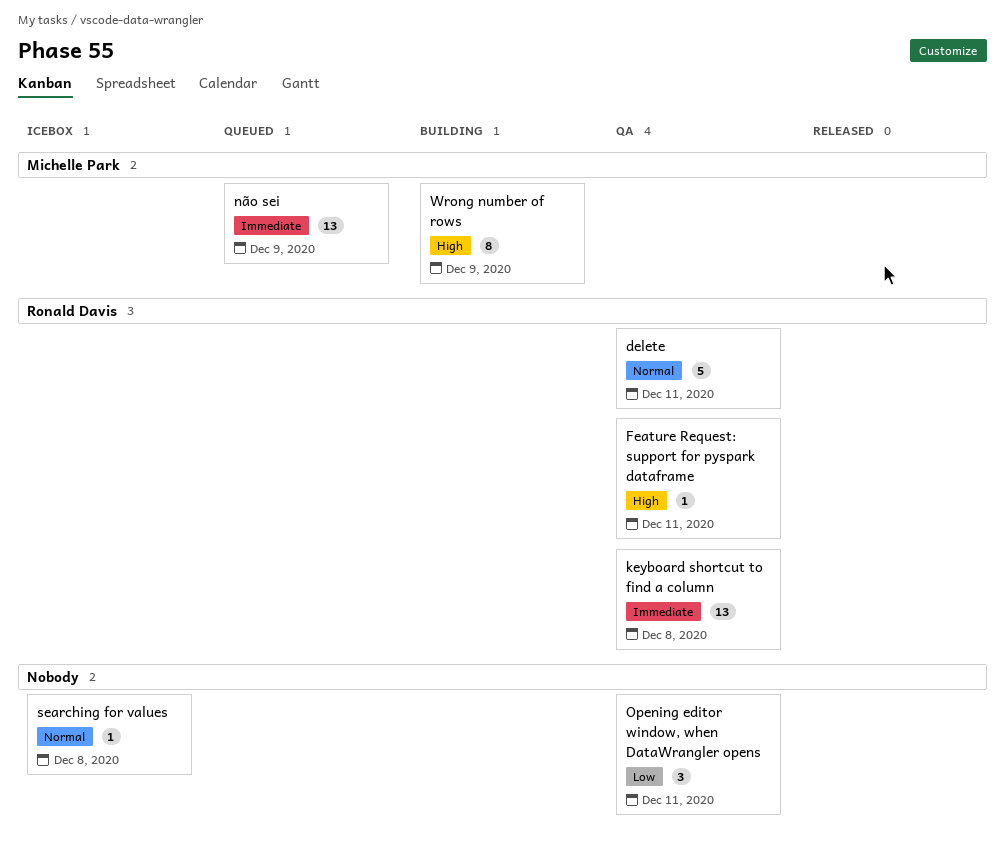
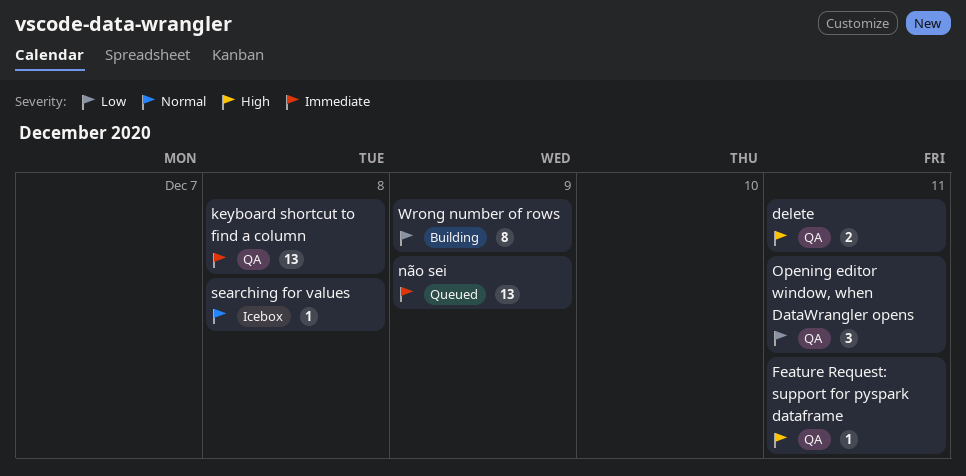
delete, priority: Normal -> High
delete, estimate: 5 -> 2
Wrong number of rows, priority: High -> Low

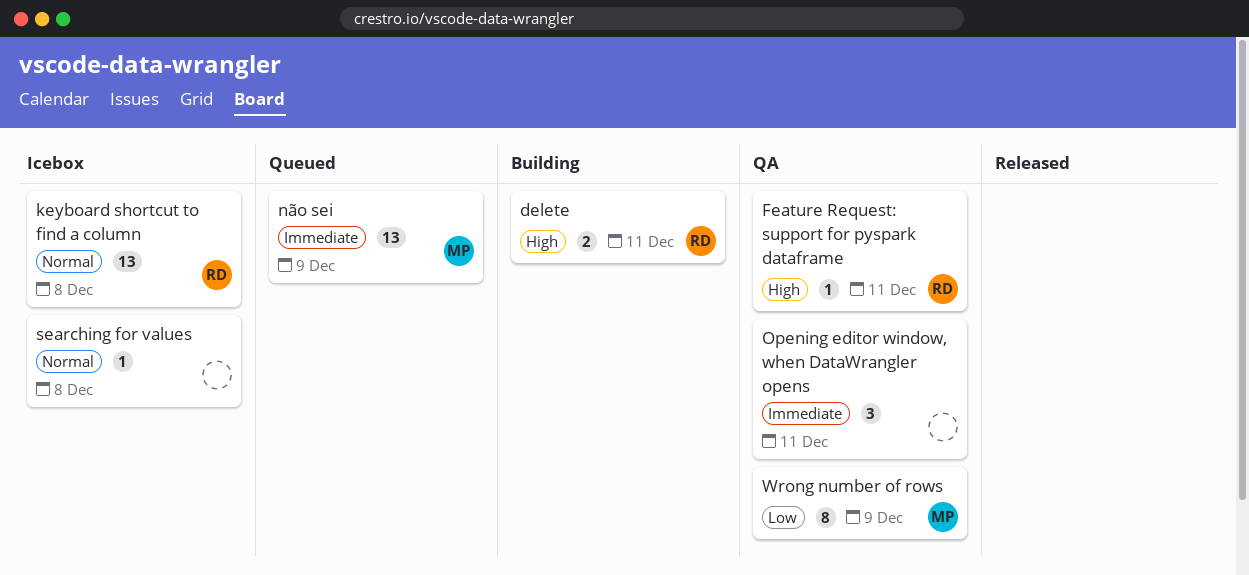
delete, status: QA -> Building
keyboard shortcut to find a column, status: QA -> Icebox
keyboard shortcut to find a column, priority: Immediate -> Normal
Opening editor window, when DataWrangler opens, priority: Low -> Immediate
Wrong number of rows, status: Building -> QA

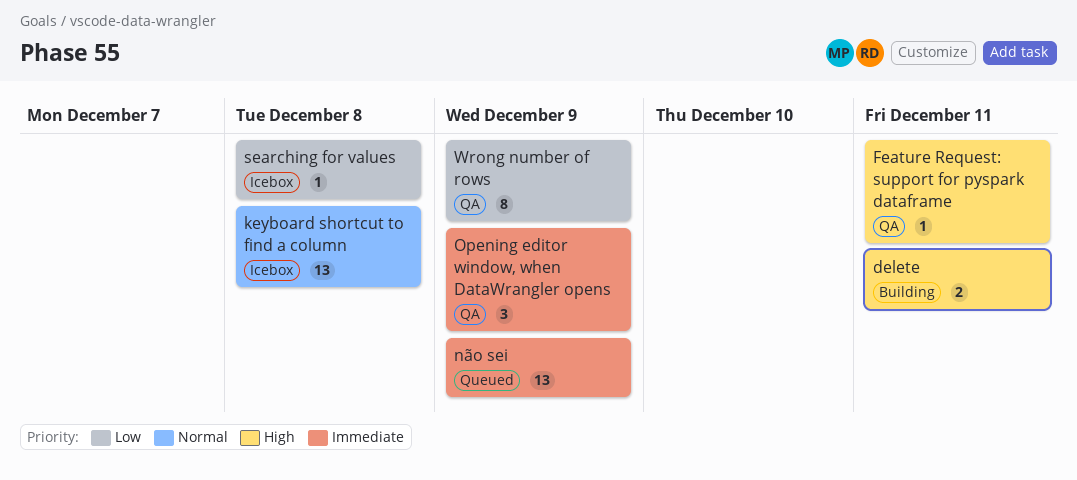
Opening editor window, when DataWrangler opens, due: Dec 11 -> Dec 9
searching for values, priority: Normal -> Low

